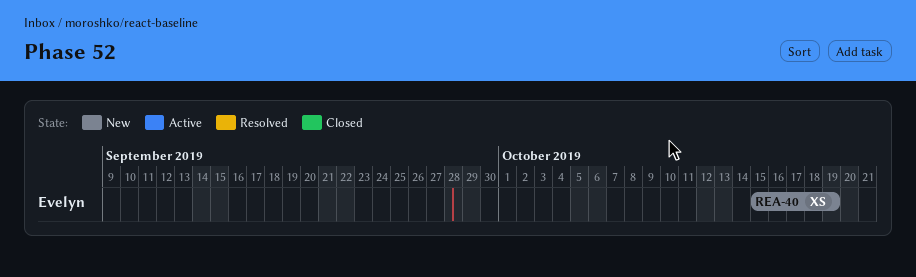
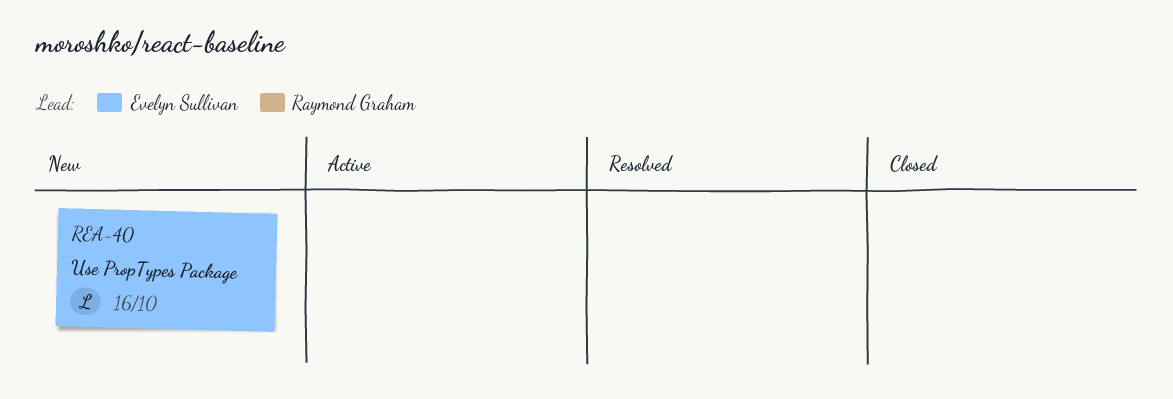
REA-40, estimate: XS -> L
REA-40, due: Oct 19 -> Oct 16

